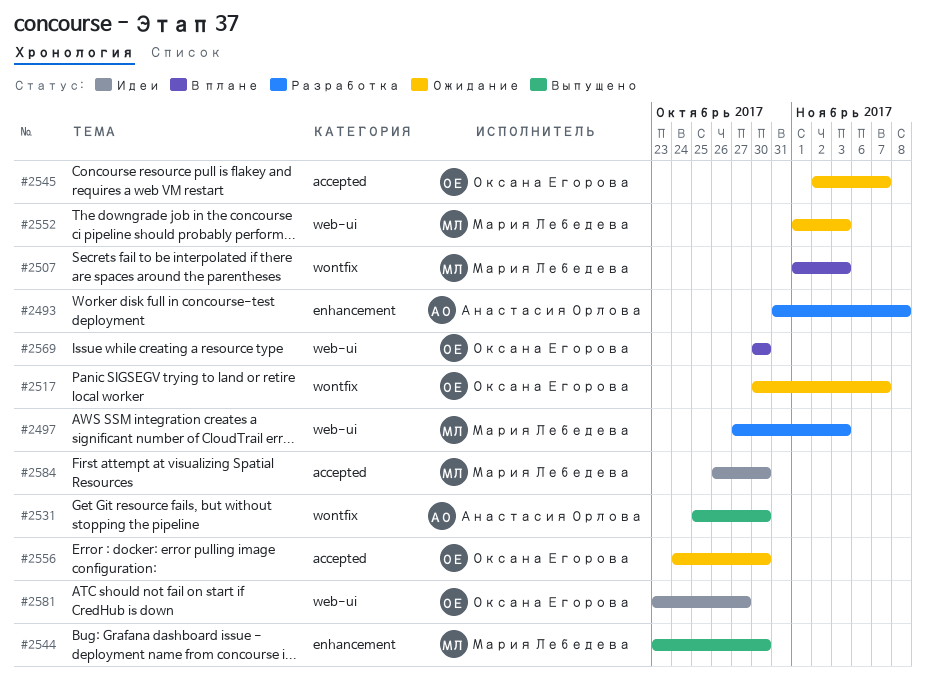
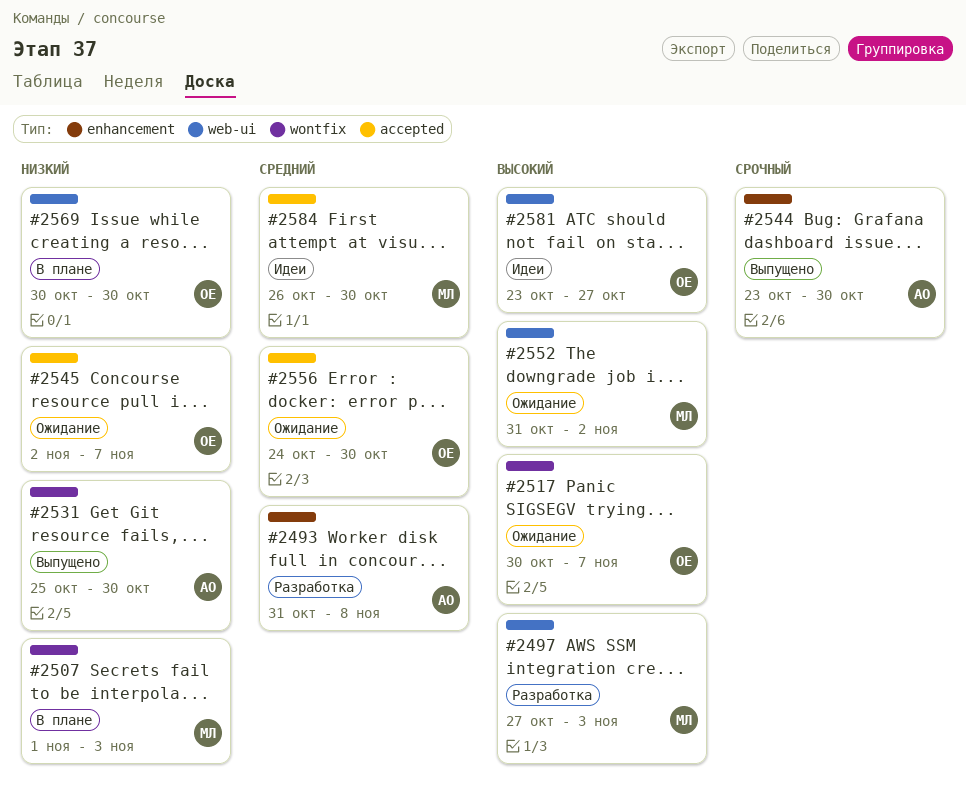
#2544, owner: Мария Лебедева -> Анастасия Орлова
#2552, start: Nov 1 -> Oct 31
#2552, due: Nov 3 -> Nov 2

